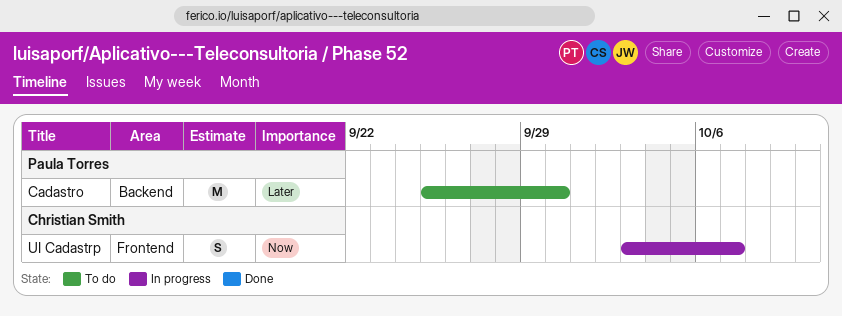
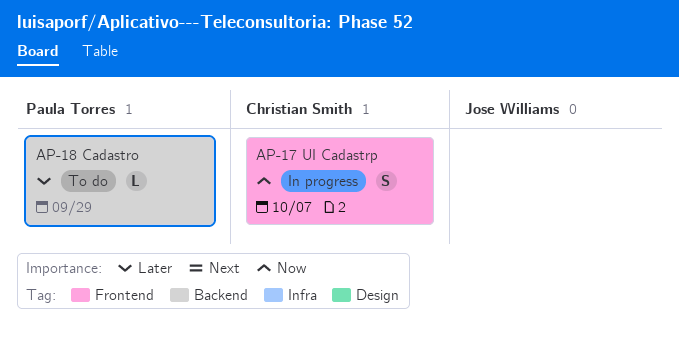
Cadastro, estimate: M -> L
Cadastro, due: Sep 30 -> Sep 29

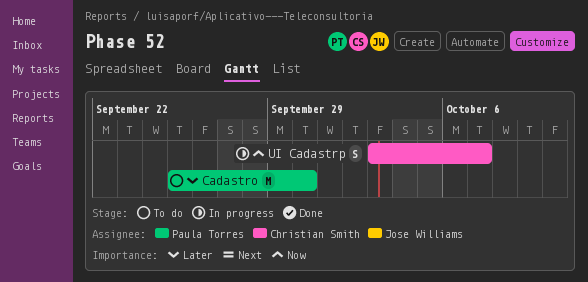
Cadastro, estimate: L -> M
Cadastro, due: Sep 29 -> Sep 30

